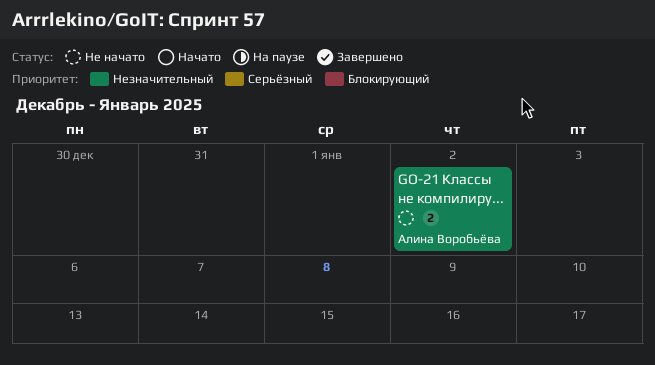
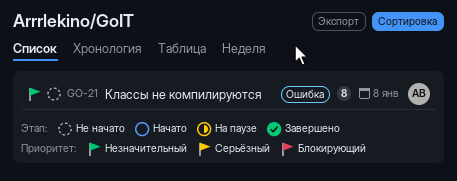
GO-21, estimate: 2 -> 8
GO-21, due: Jan 2 -> Jan 8

